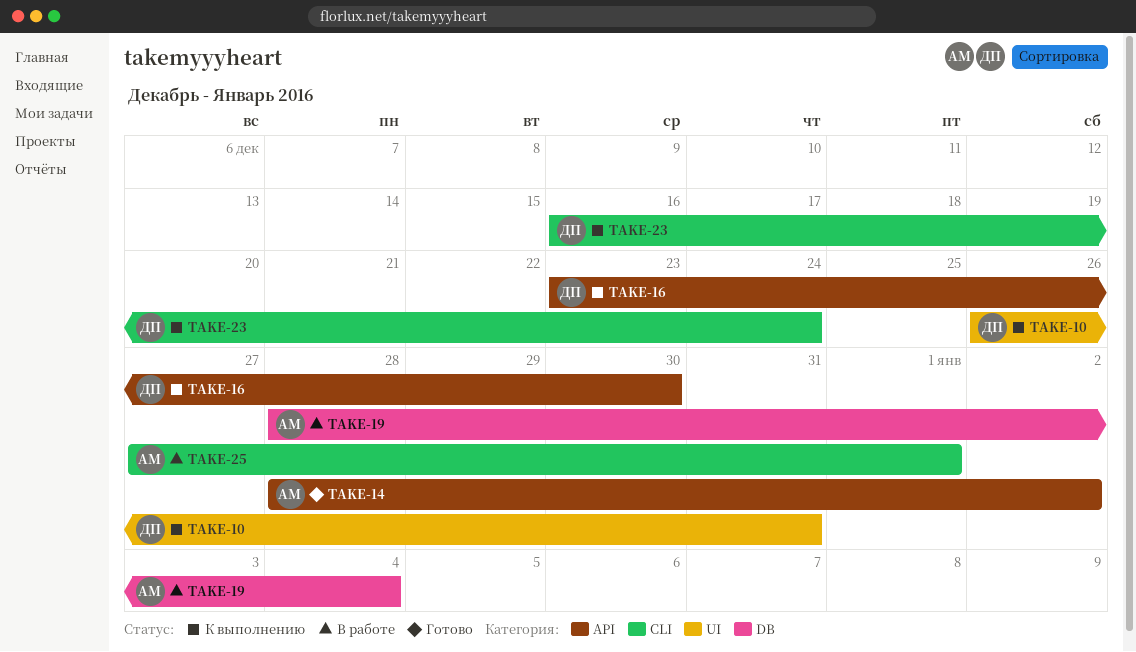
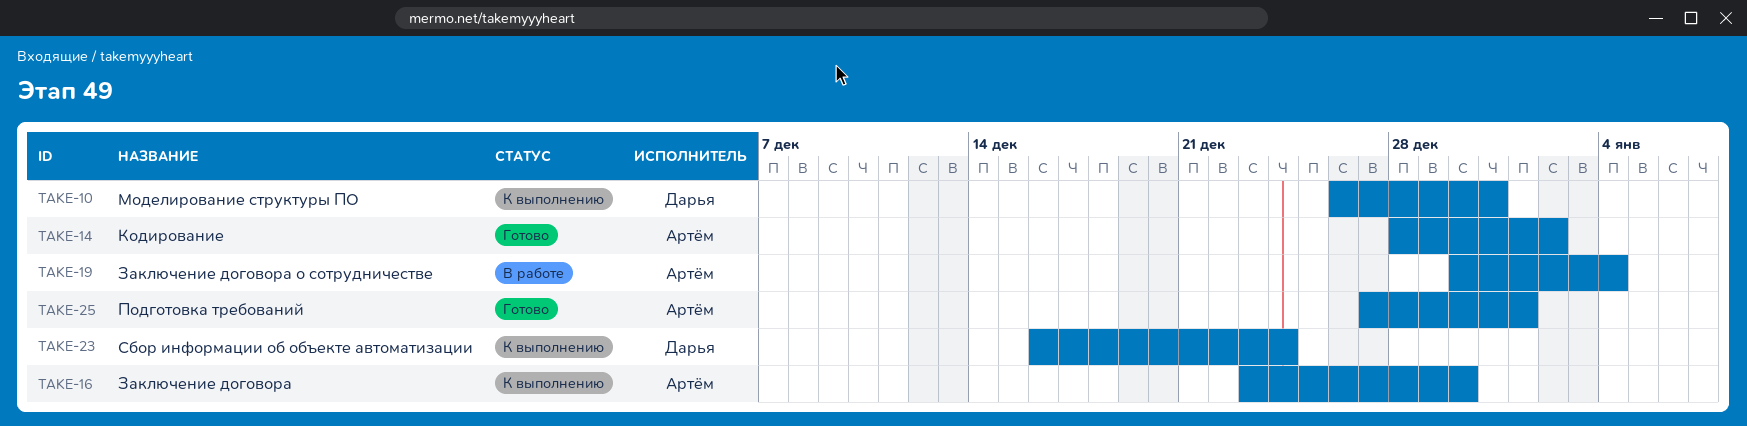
TAKE-16, owner: Дарья -> Артём
TAKE-19, start: Dec 28 -> Dec 30
TAKE-25, status: В работе -> Готово

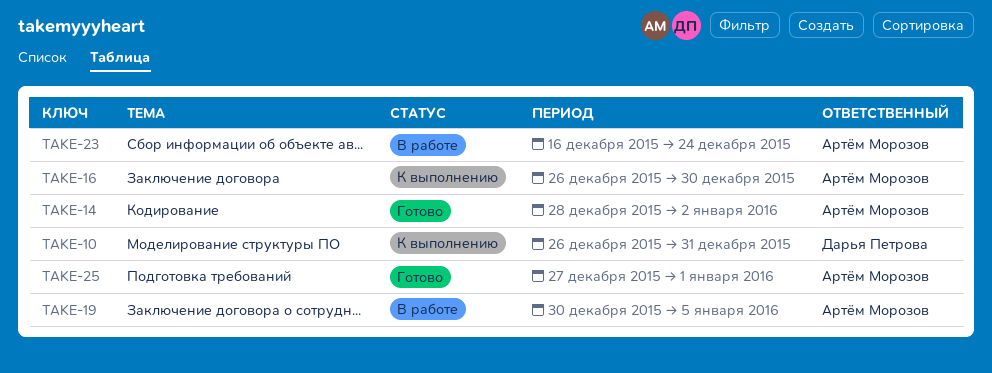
TAKE-16, start: Dec 23 -> Dec 26
TAKE-19, due: Jan 4 -> Jan 5
TAKE-23, status: К выполнению -> В работе
TAKE-23, owner: Дарья Петрова -> Артём Морозов

